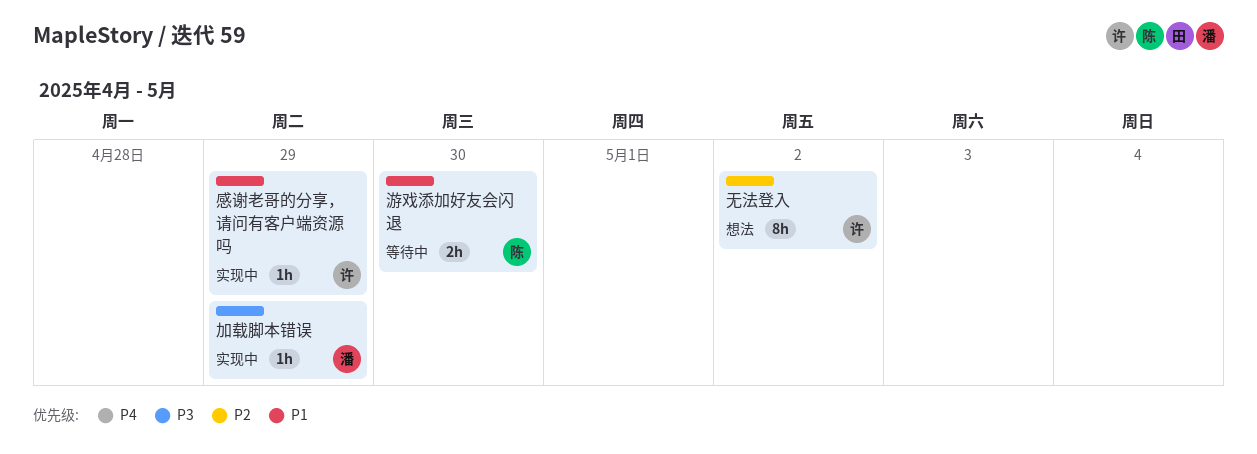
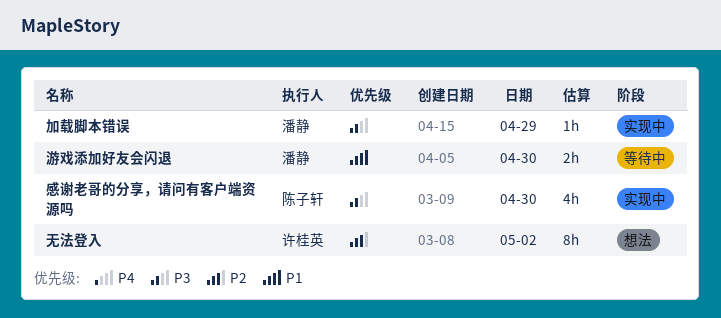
感谢老哥的分享，请问有客户端资源吗, owner: 许桂英 -> 陈子轩
感谢老哥的分享，请问有客户端资源吗, priority: P1 -> P3
感谢老哥的分享，请问有客户端资源吗, estimate: 1h -> 4h
感谢老哥的分享，请问有客户端资源吗, day: Apr 29 -> Apr 30
游戏添加好友会闪退, owner: 陈子轩 -> 潘静

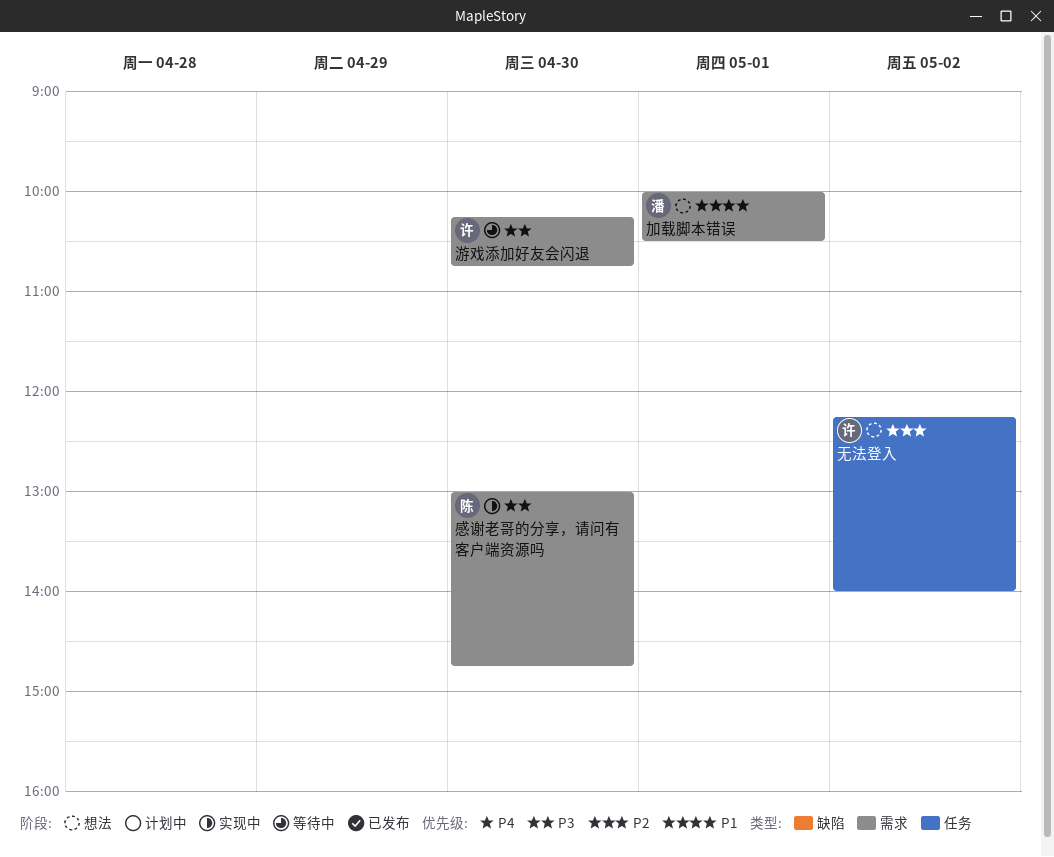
加载脚本错误, status: 实现中 -> 想法
加载脚本错误, priority: P3 -> P1
加载脚本错误, day: Apr 29 -> May 1
游戏添加好友会闪退, owner: 潘静 -> 许桂英
游戏添加好友会闪退, priority: P1 -> P3

